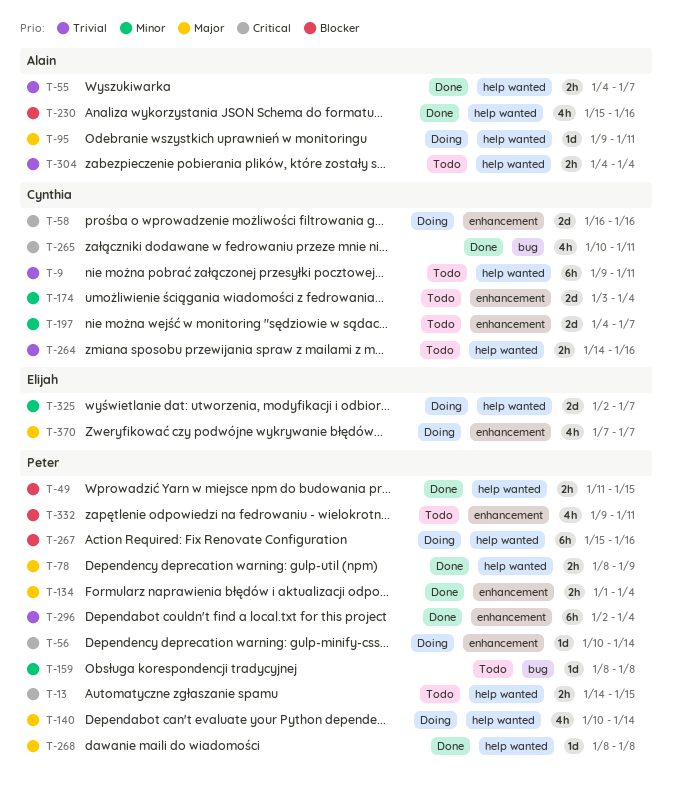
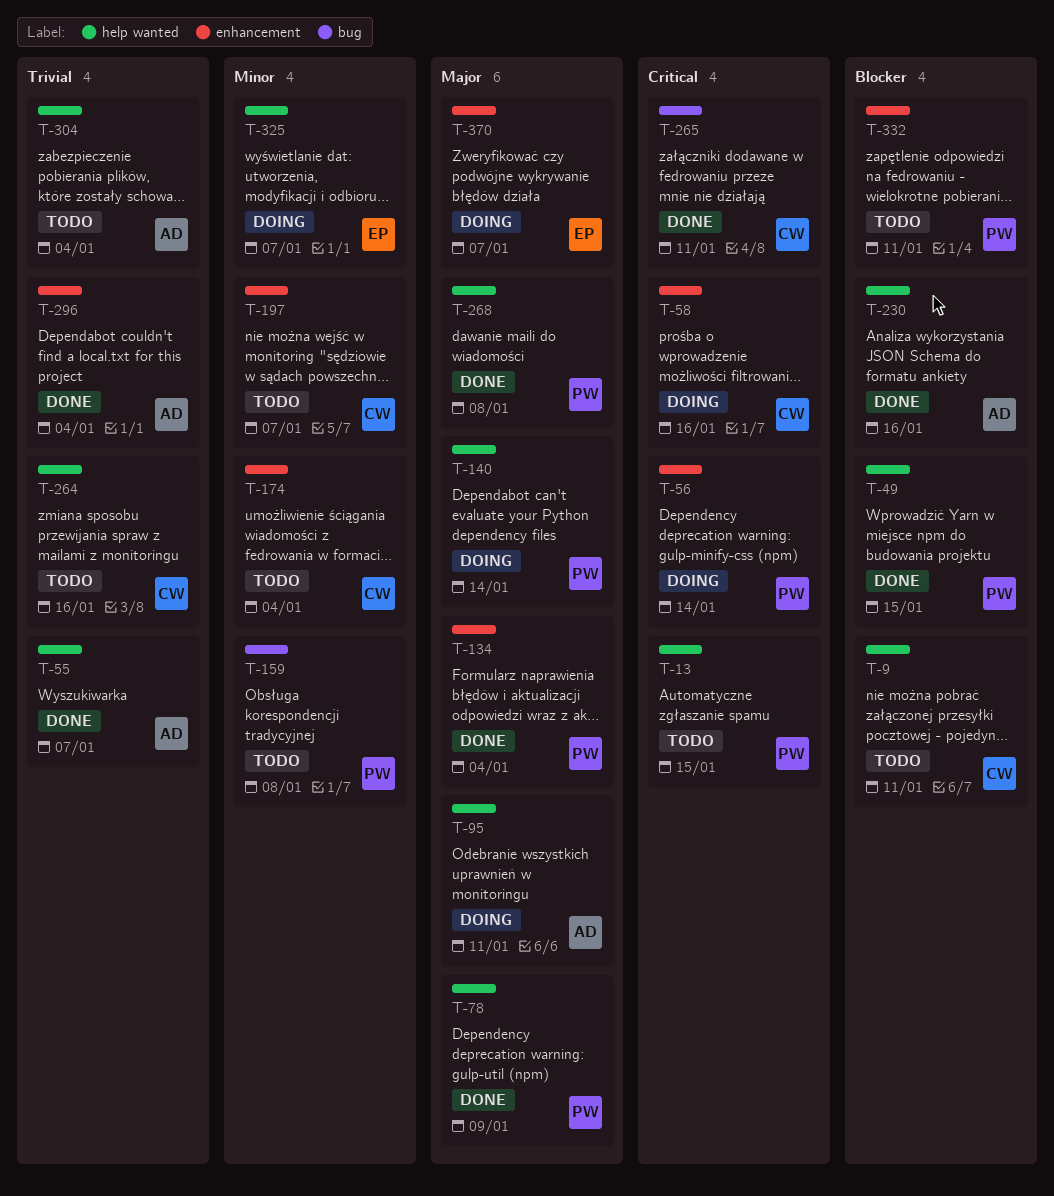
T-9, priority: Trivial -> Blocker
T-267: present -> none
T-296, owner: Peter -> Alain

